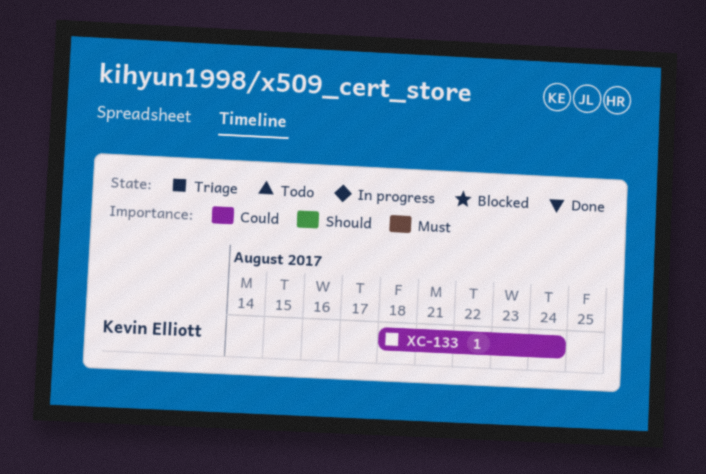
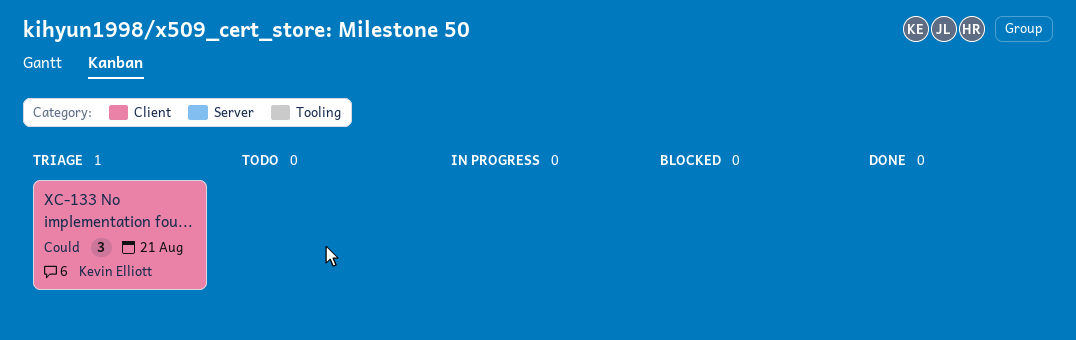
XC-133, estimate: 1 -> 3
XC-133, due: Aug 24 -> Aug 21

